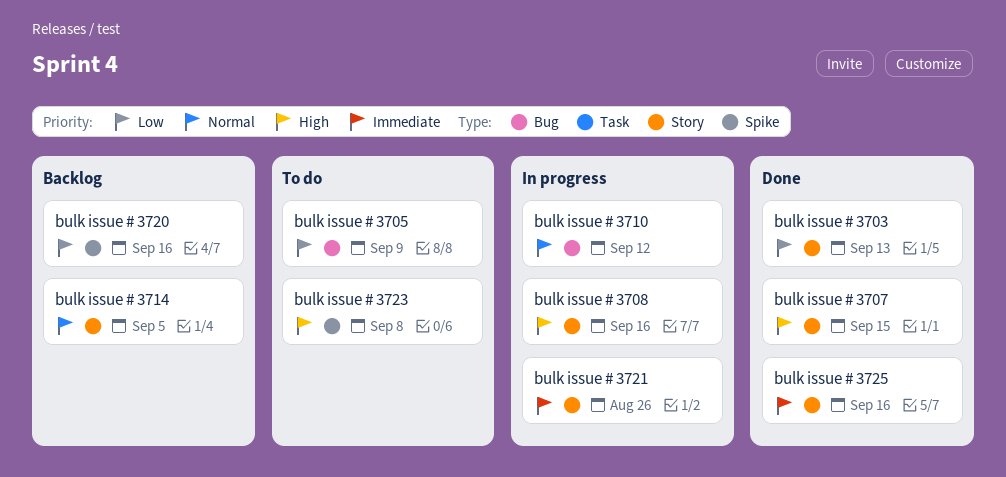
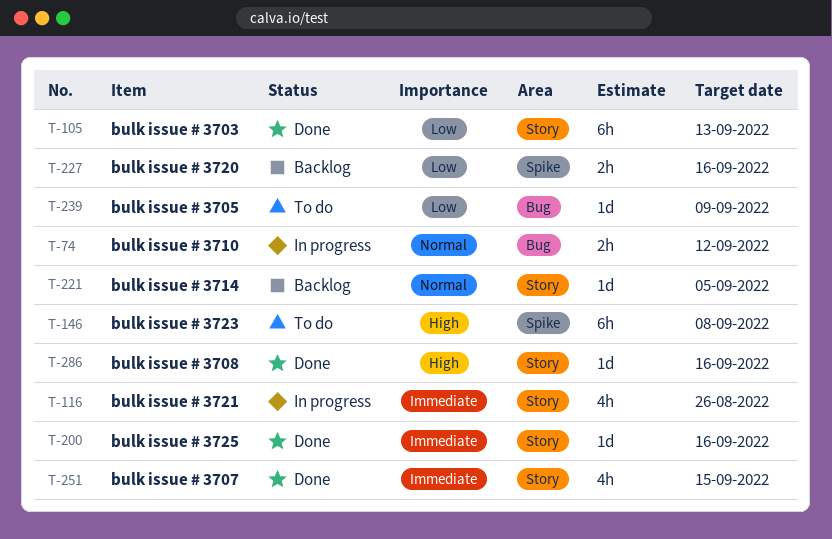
bulk issue # 3707, priority: High -> Immediate
bulk issue # 3708, status: In progress -> Done

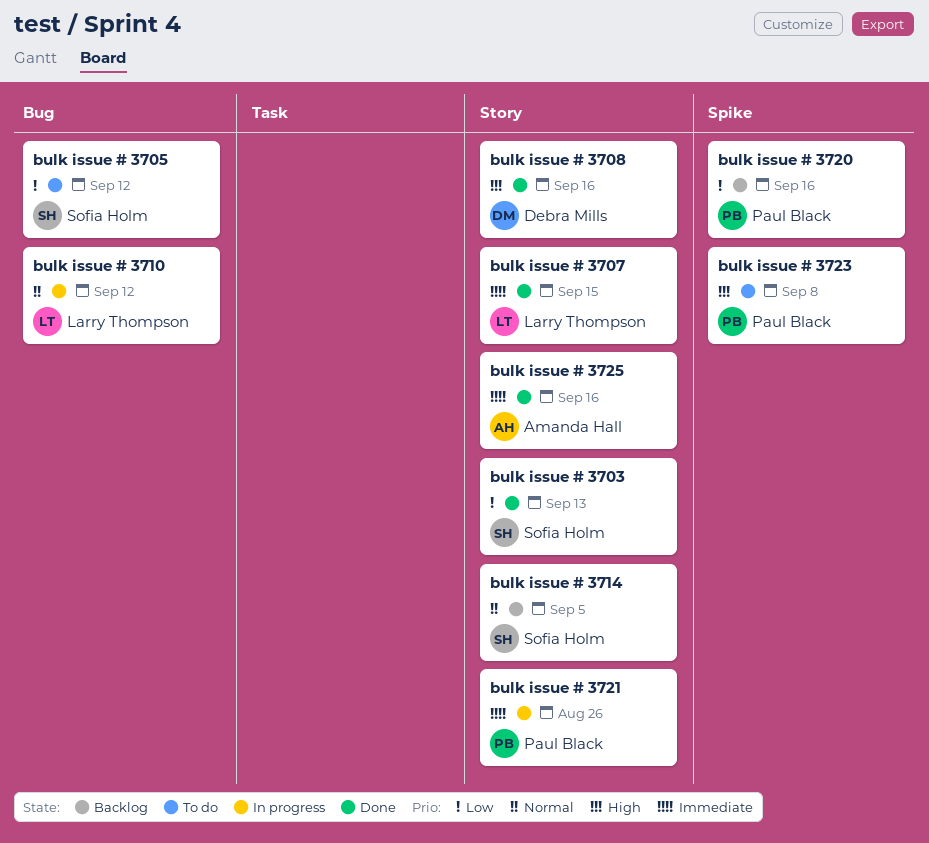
bulk issue # 3705, due: Sep 9 -> Sep 12

